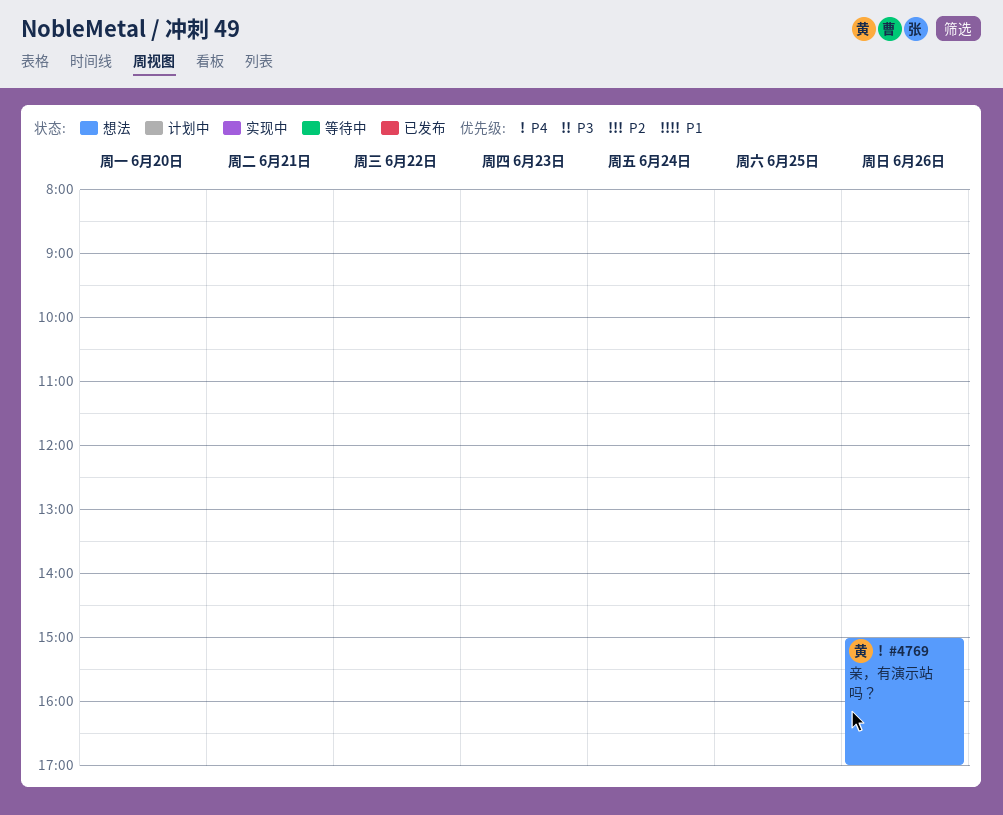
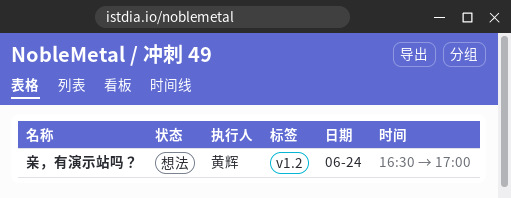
亲，有演示站吗？, day: Jun 26 -> Jun 24
亲，有演示站吗？, begins: 15:00 -> 16:30

